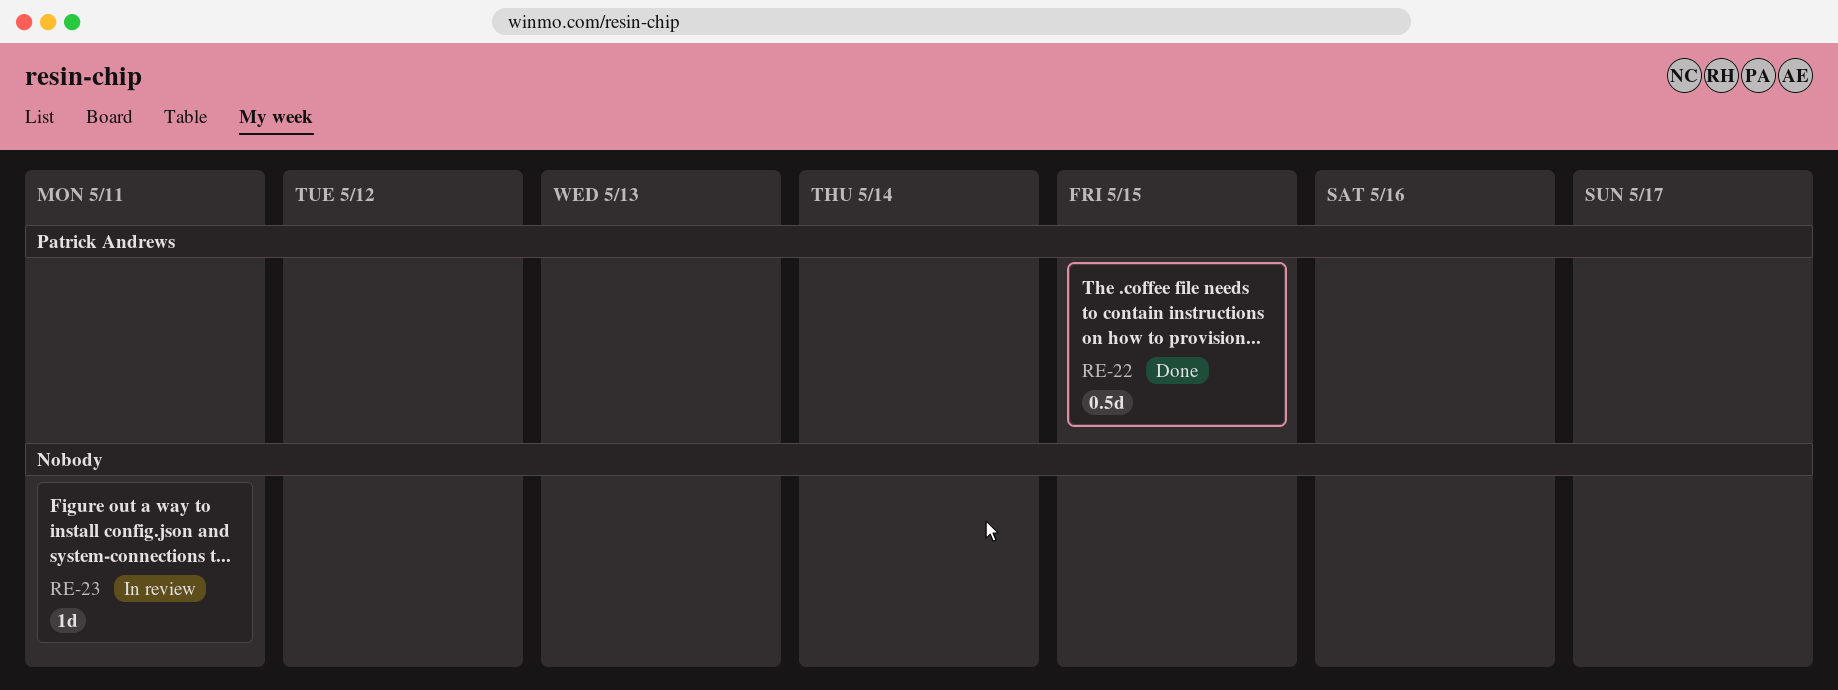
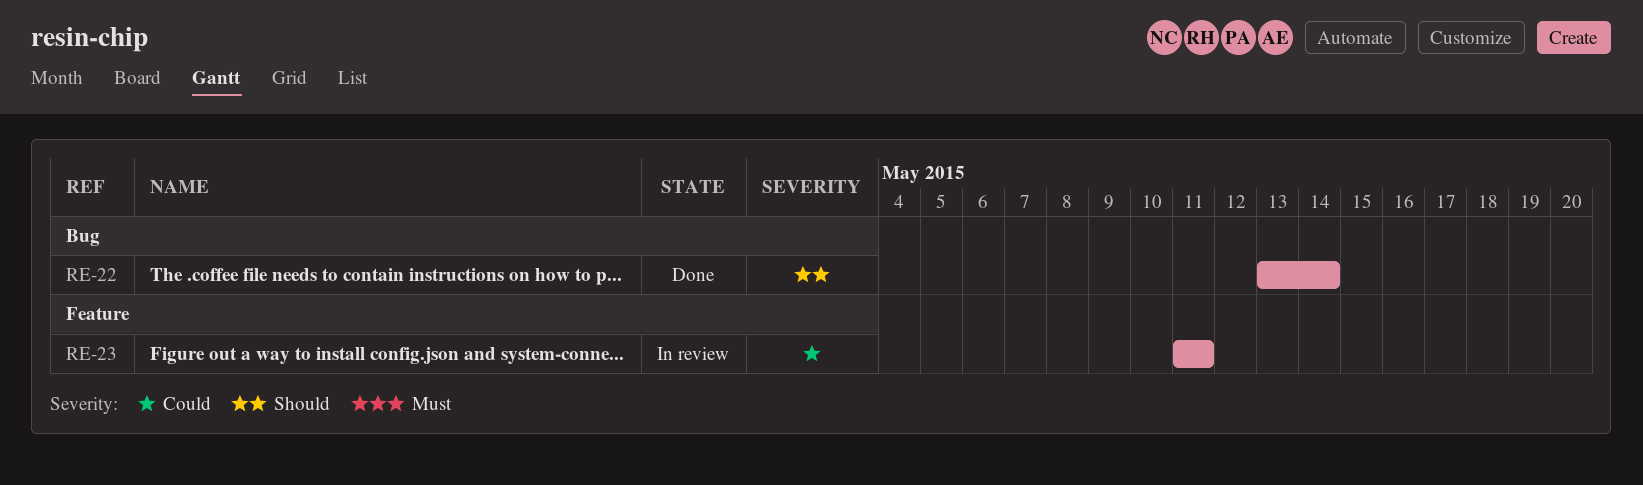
RE-22, due: May 15 -> May 14

